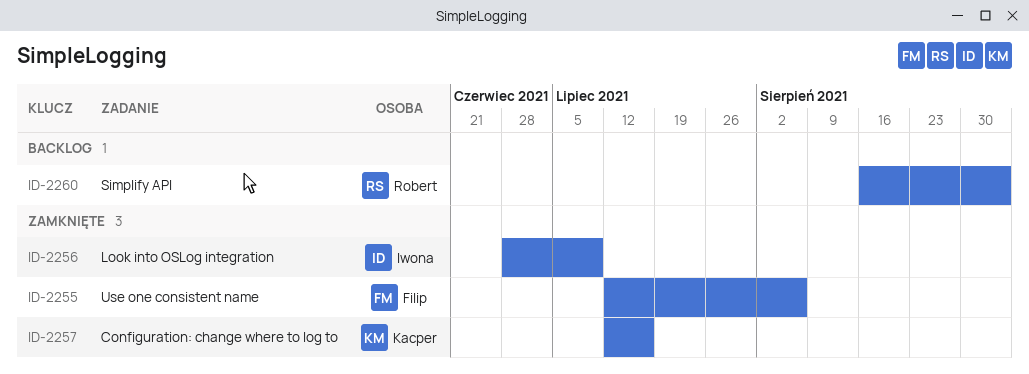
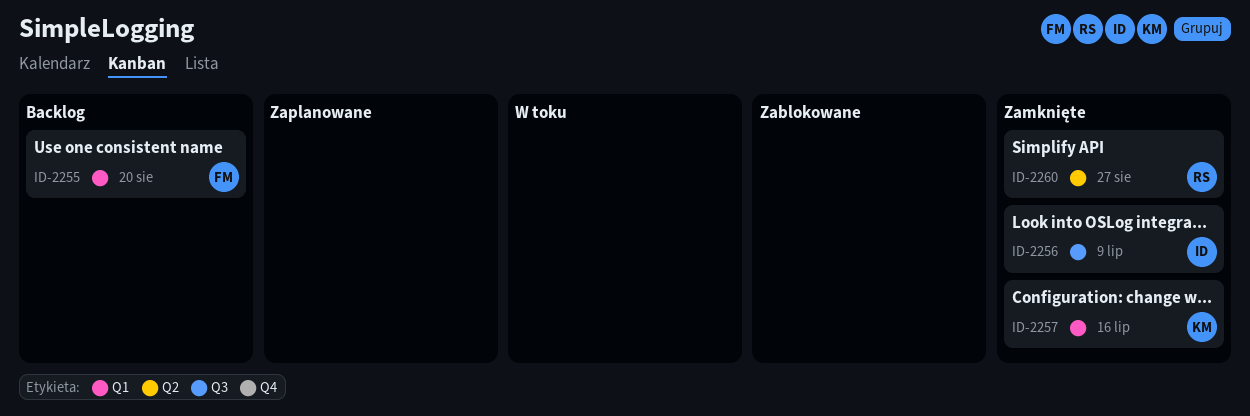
ID-2255, status: Zamknięte -> Backlog
ID-2255, due: Aug 6 -> Aug 20
ID-2260, status: Backlog -> Zamknięte
ID-2260, due: Sep 3 -> Aug 27

